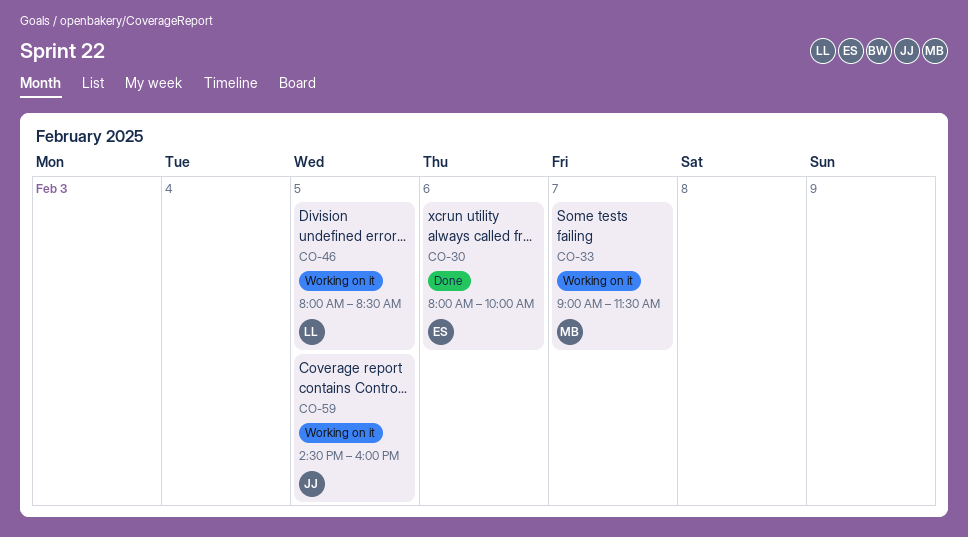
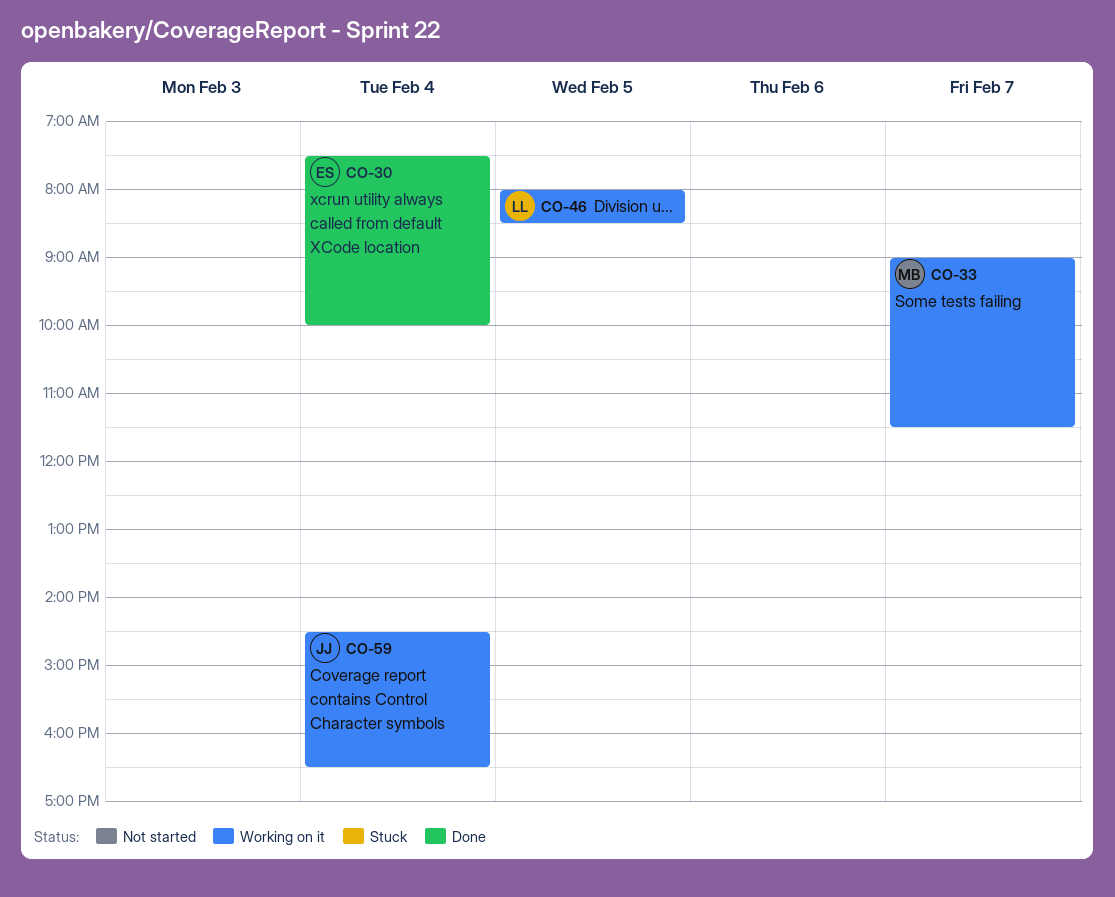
CO-30, day: Feb 6 -> Feb 4
CO-30, begins: 08:00 -> 07:30
CO-59, day: Feb 5 -> Feb 4
CO-59, ends: 16:00 -> 16:30

